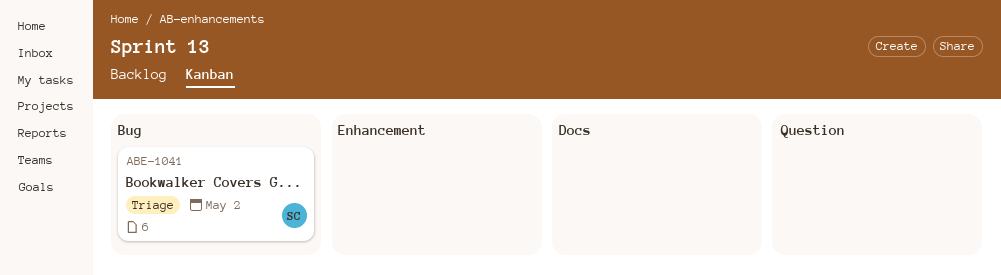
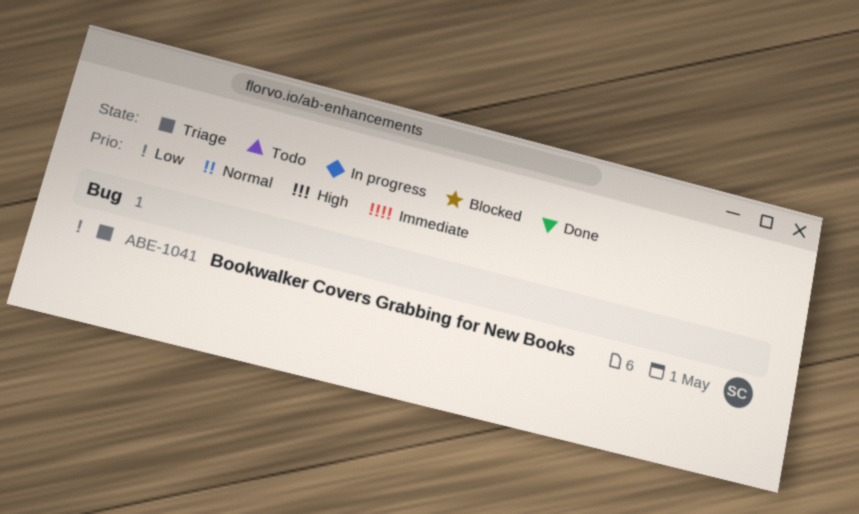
ABE-1041, due: May 2 -> May 1

